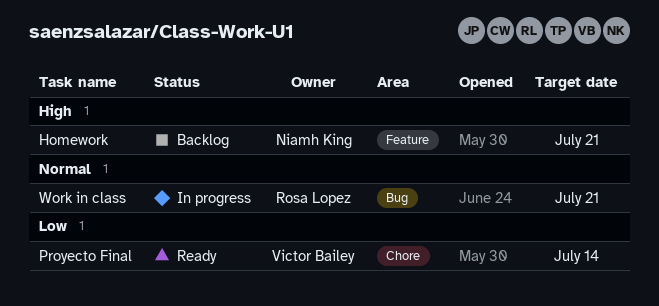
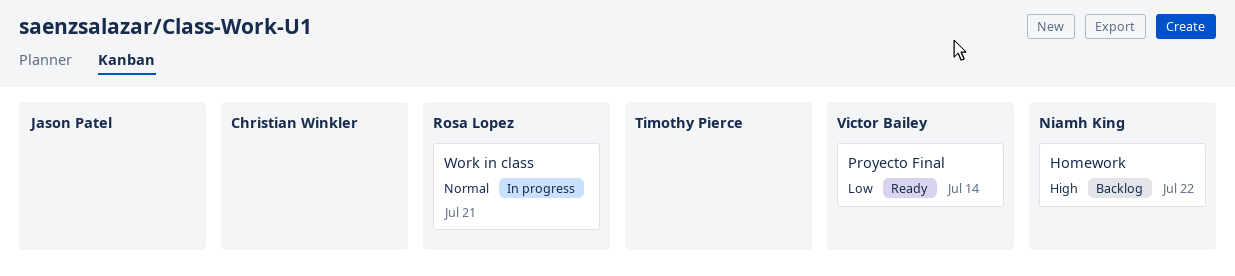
Homework, due: Jul 21 -> Jul 22

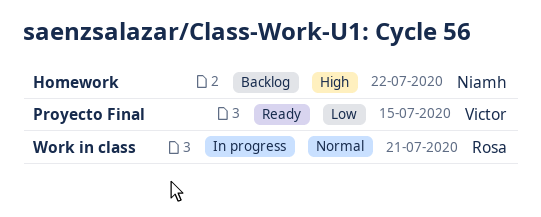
Proyecto Final, due: Jul 14 -> Jul 15

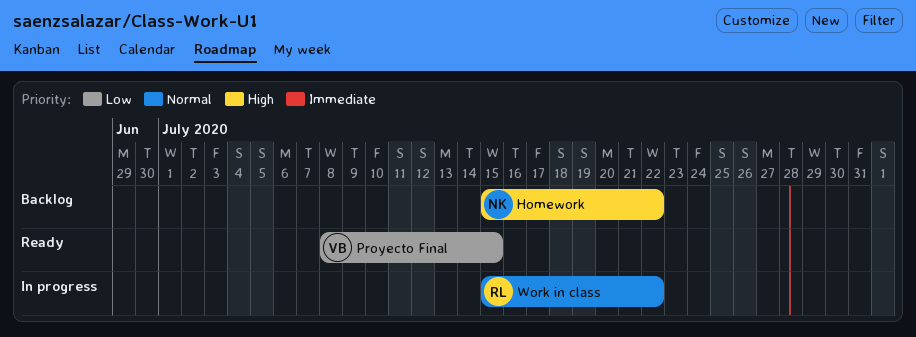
Work in class, due: Jul 21 -> Jul 22

